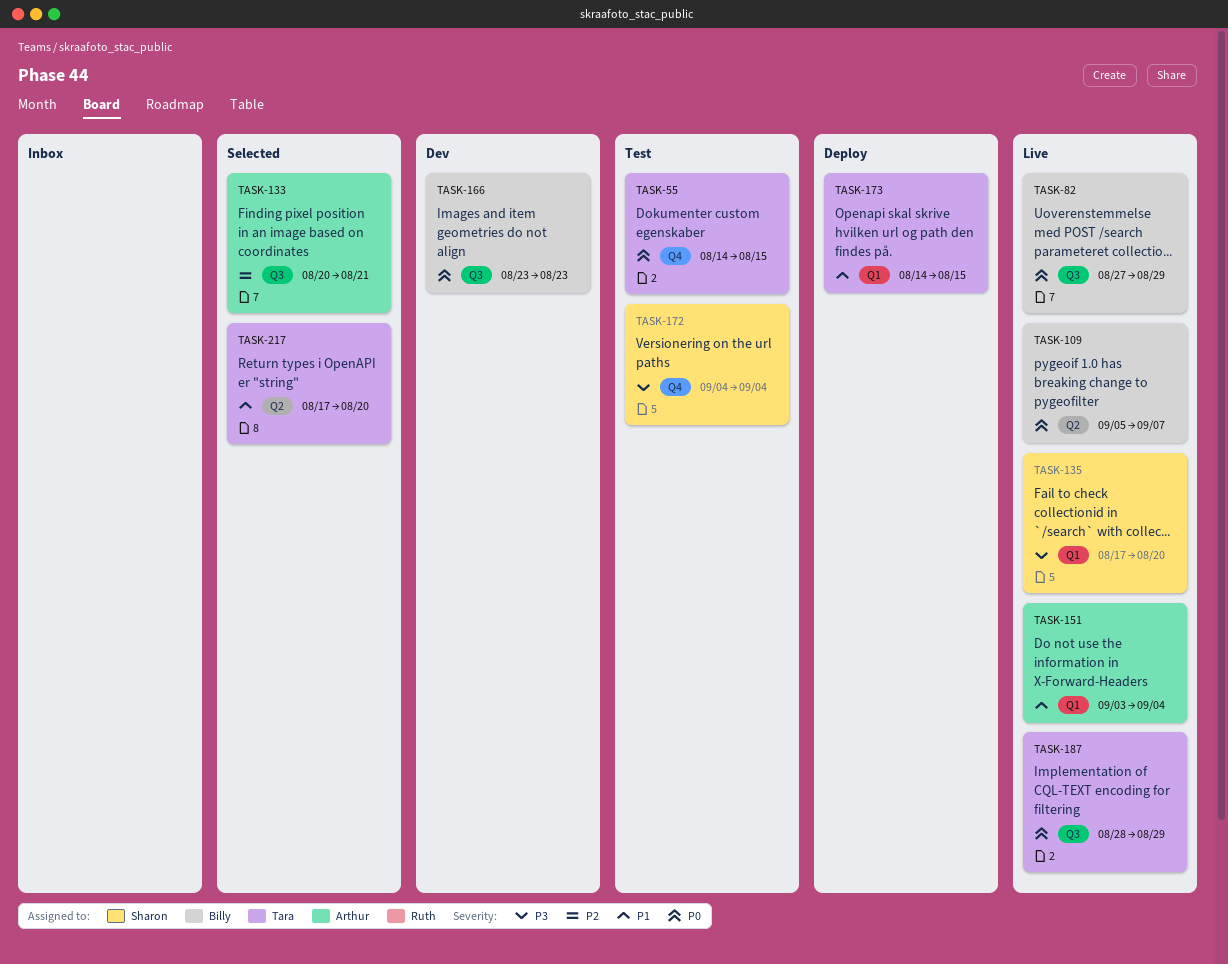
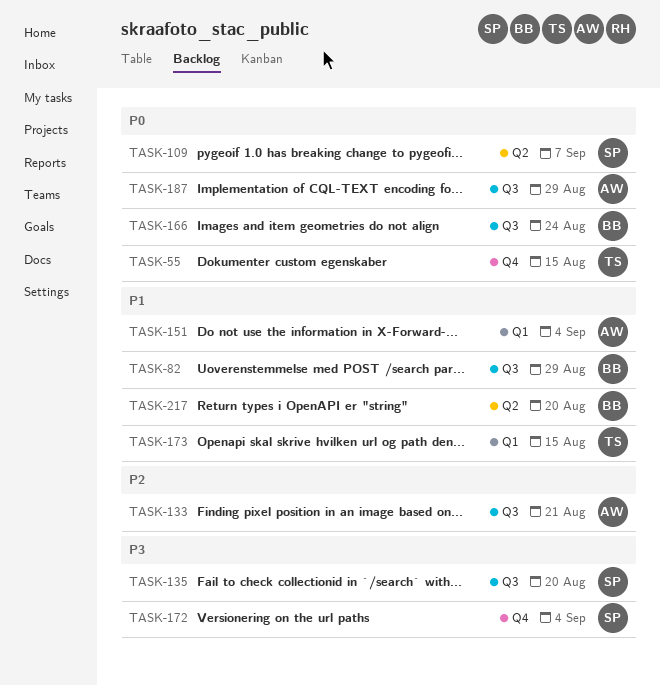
TASK-82, priority: P0 -> P1
TASK-109, owner: Billy -> Sharon
TASK-135, label: Q1 -> Q3
TASK-166, due: Aug 23 -> Aug 24
TASK-187, owner: Tara -> Arthur
TASK-217, owner: Tara -> Billy

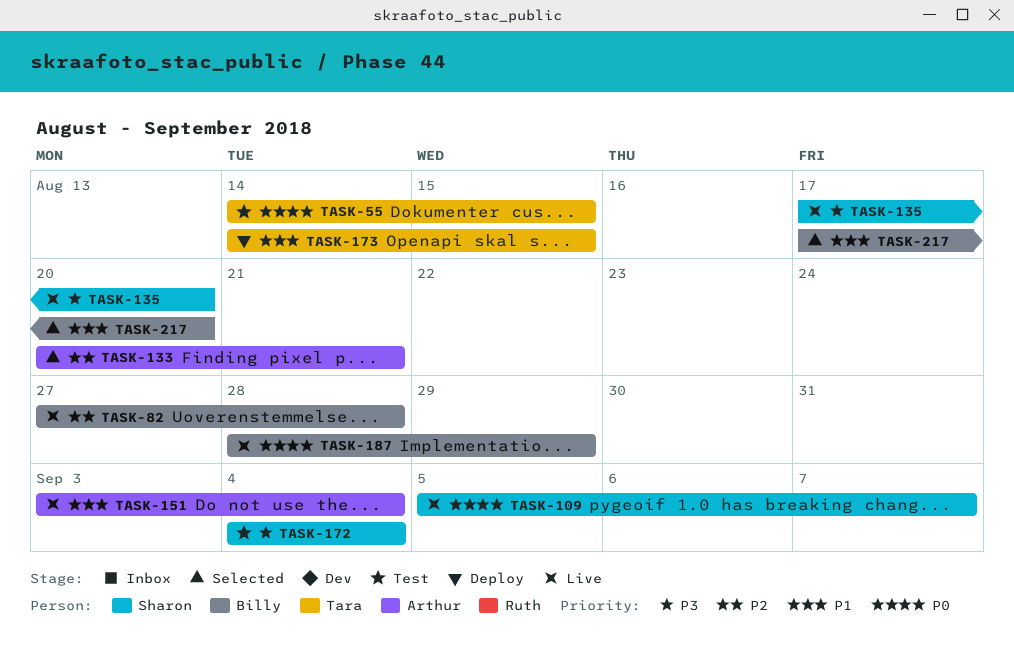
TASK-82, priority: P1 -> P2
TASK-82, due: Aug 29 -> Aug 28
TASK-166: present -> none
TASK-187, owner: Arthur -> Billy

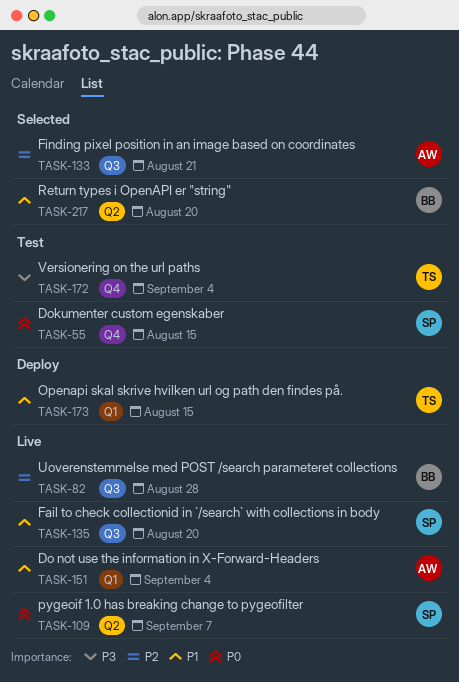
TASK-55, owner: Tara -> Sharon
TASK-135, priority: P3 -> P1
TASK-172, owner: Sharon -> Tara
TASK-187: present -> none

